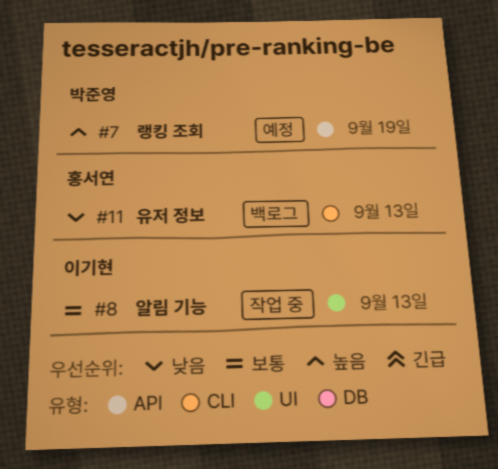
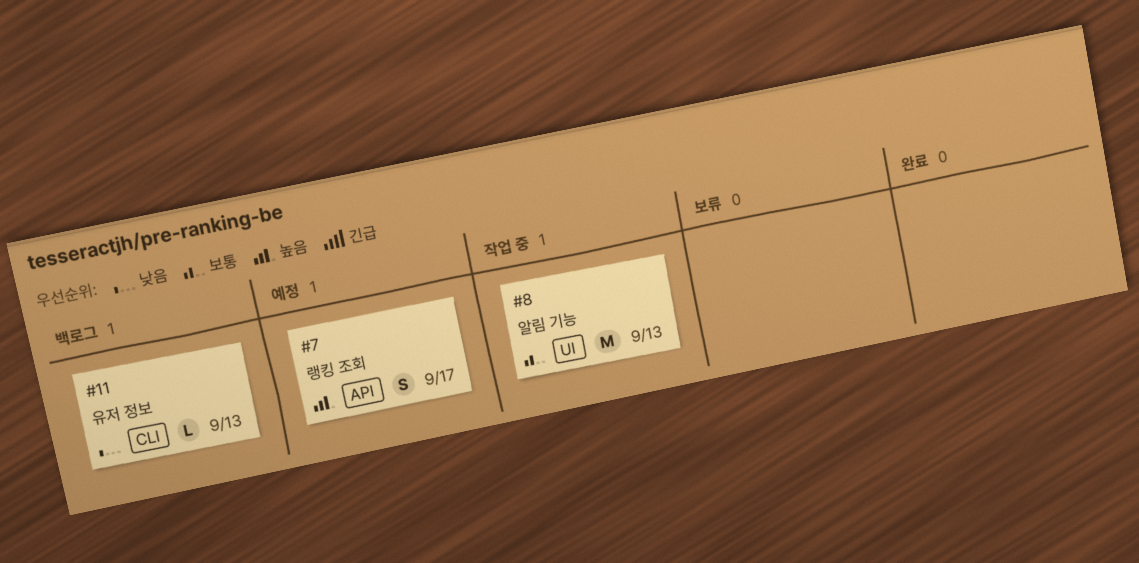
#7, due: Sep 19 -> Sep 17

